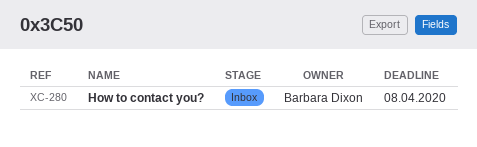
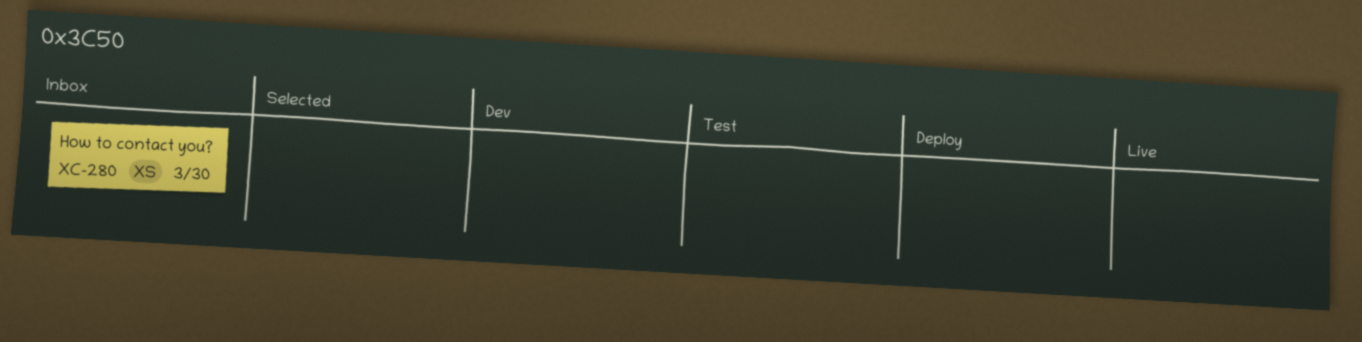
XC-280, due: Apr 8 -> Mar 30

